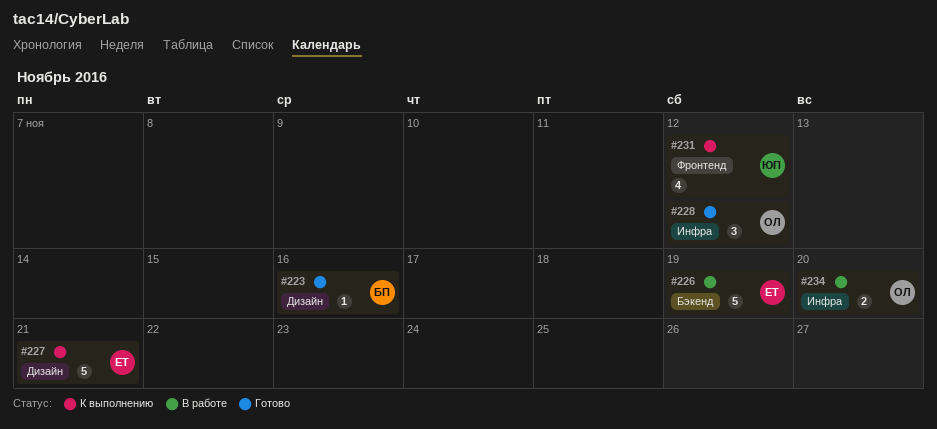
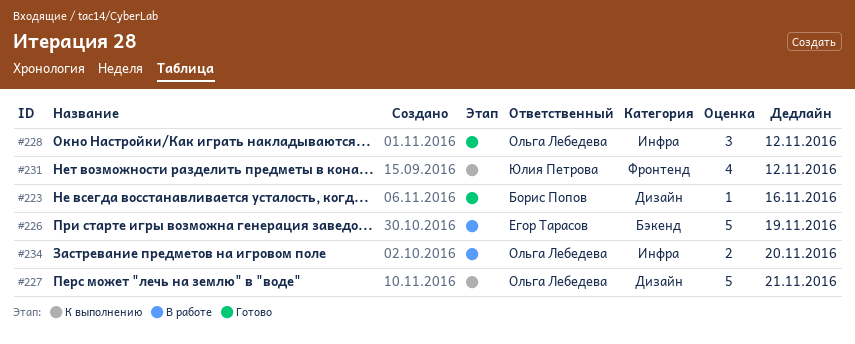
#227, owner: Егор Тарасов -> Ольга Лебедева

